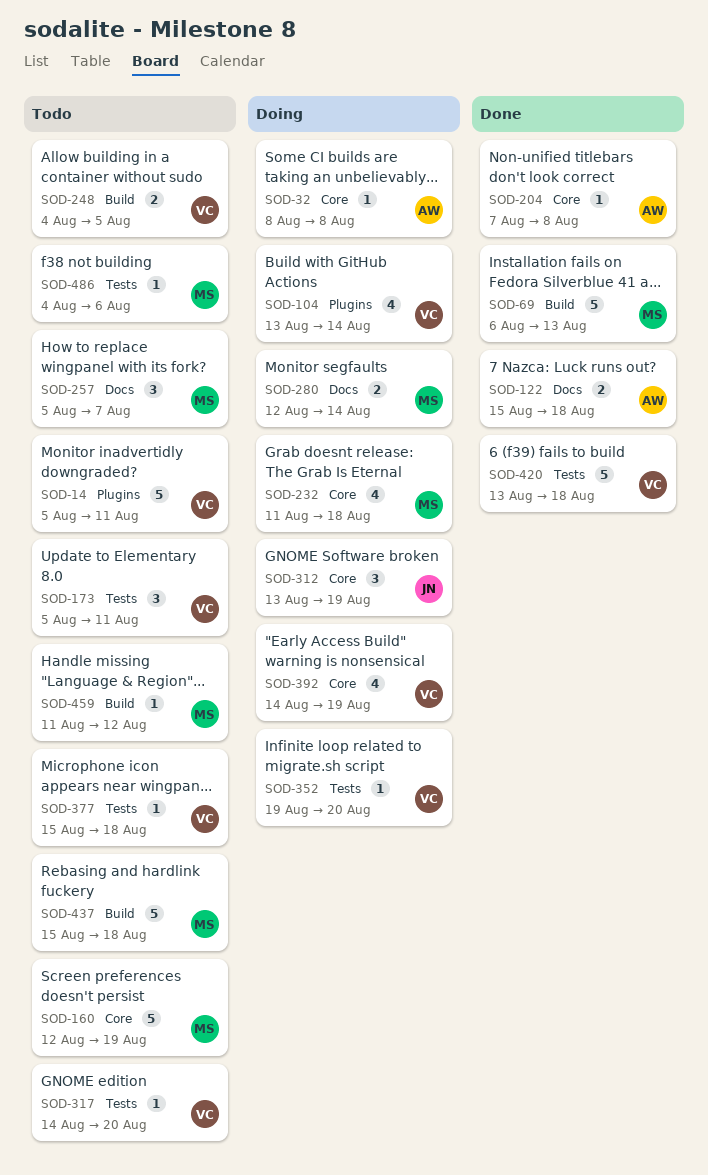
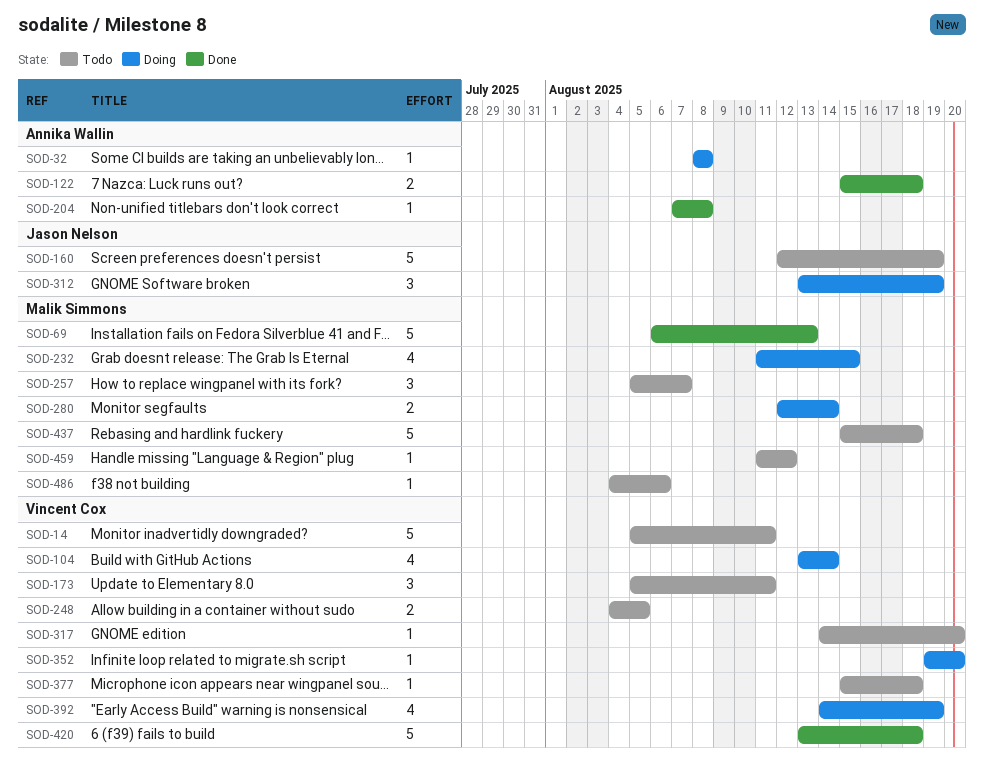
SOD-160, owner: Malik Simmons -> Jason Nelson
SOD-232, due: Aug 18 -> Aug 15

